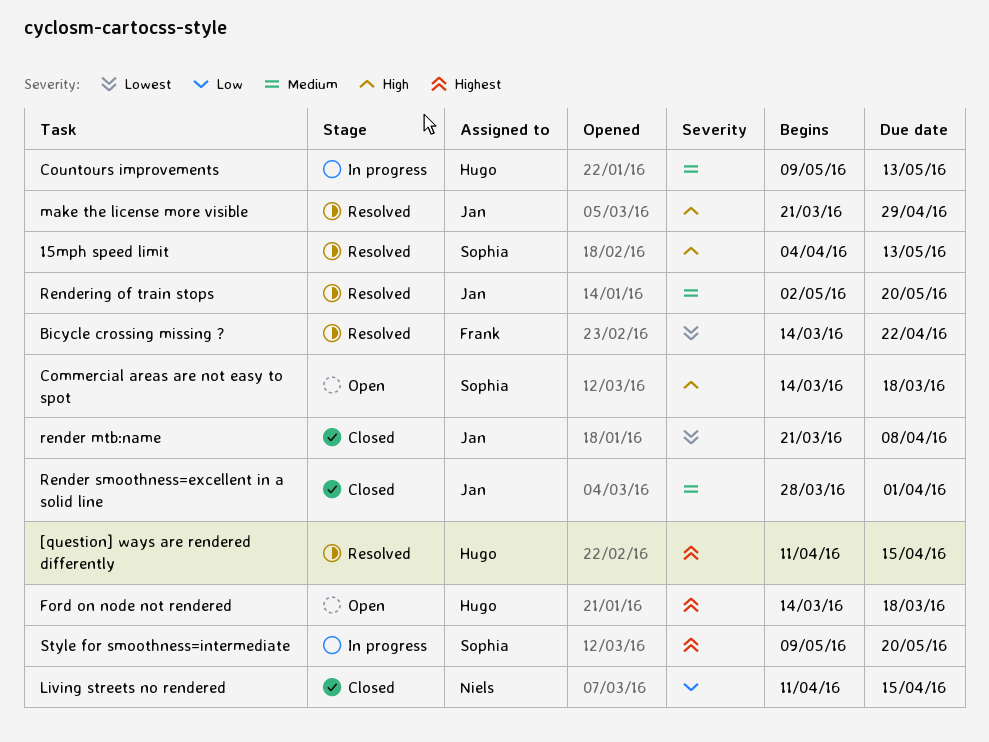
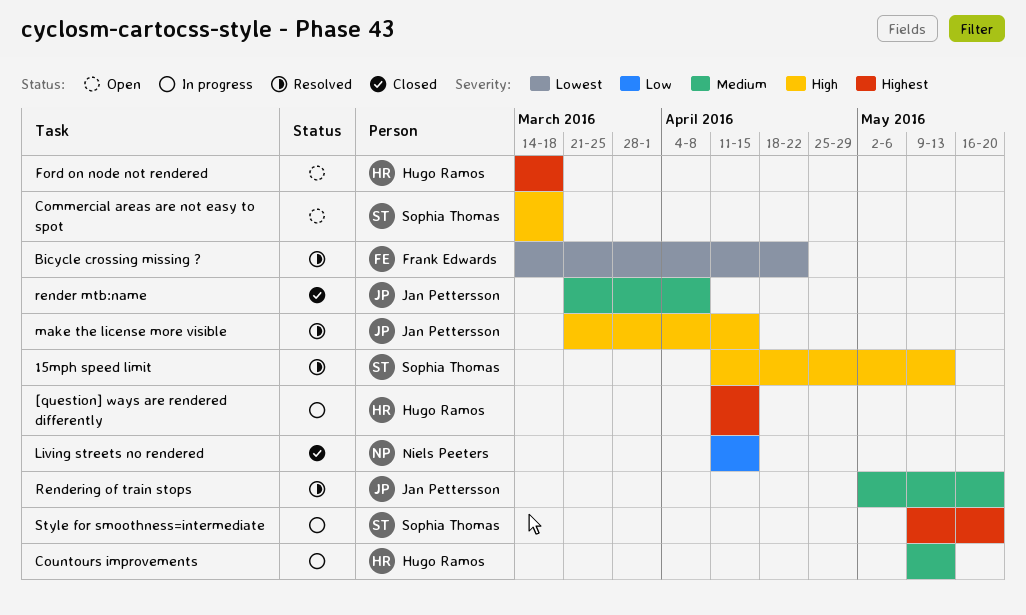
15mph speed limit, start: Apr 4 -> Apr 11
[question] ways are rendered differently, status: Resolved -> In progress
make the license more visible, due: Apr 29 -> Apr 15
render mtb:name, priority: Lowest -> Medium
Render smoothness=excellent in a solid line: present -> none

